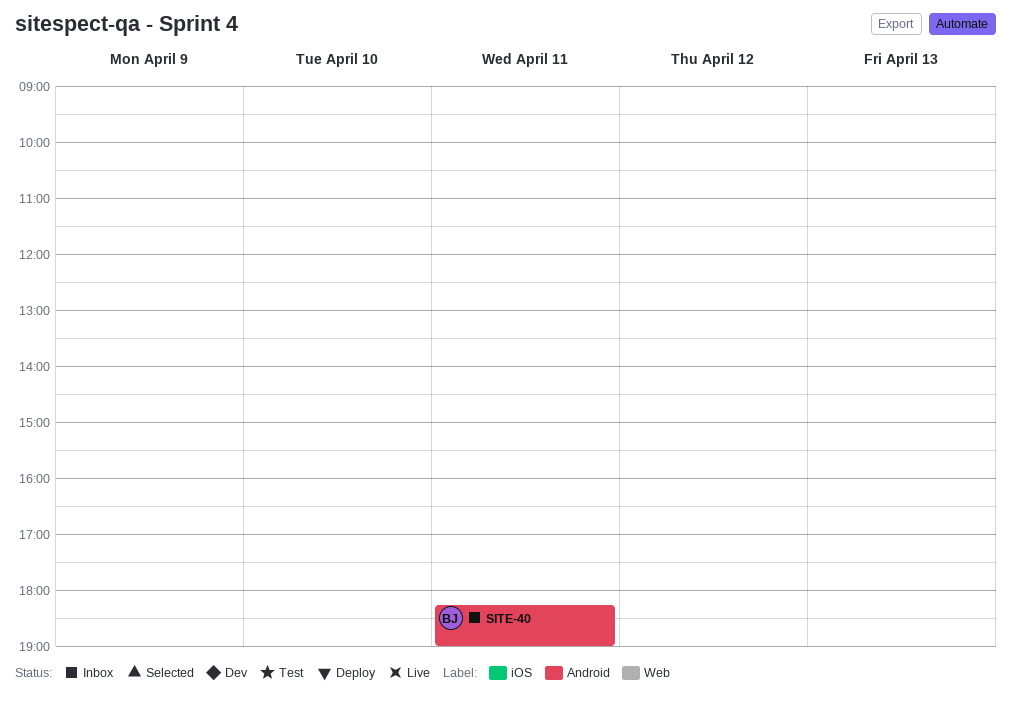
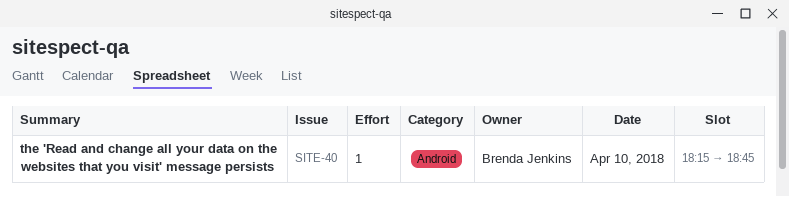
SITE-40, day: Apr 11 -> Apr 10
SITE-40, ends: 19:00 -> 18:45

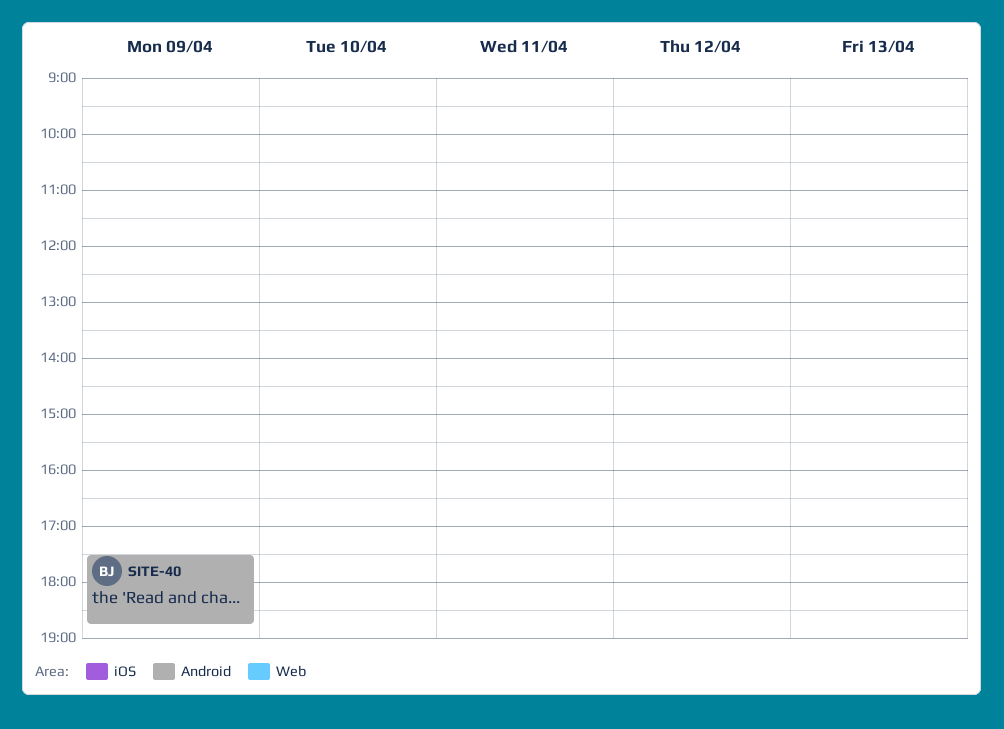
SITE-40, day: Apr 10 -> Apr 9
SITE-40, begins: 18:15 -> 17:30

